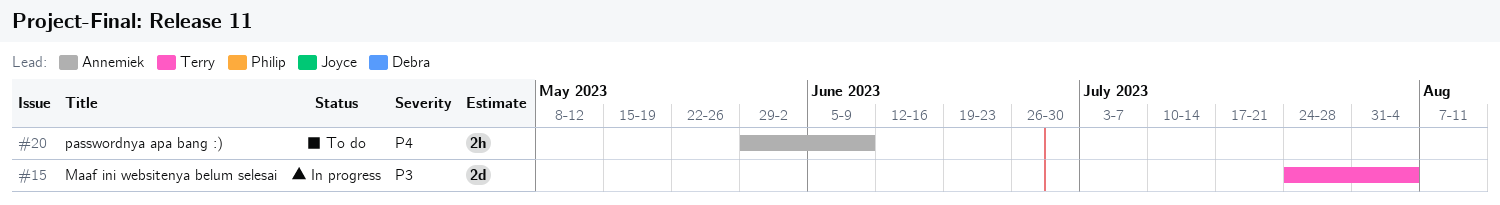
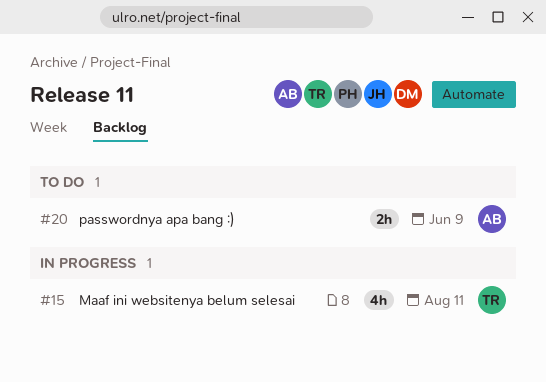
#15, estimate: 2d -> 4h
#15, due: Aug 4 -> Aug 11

